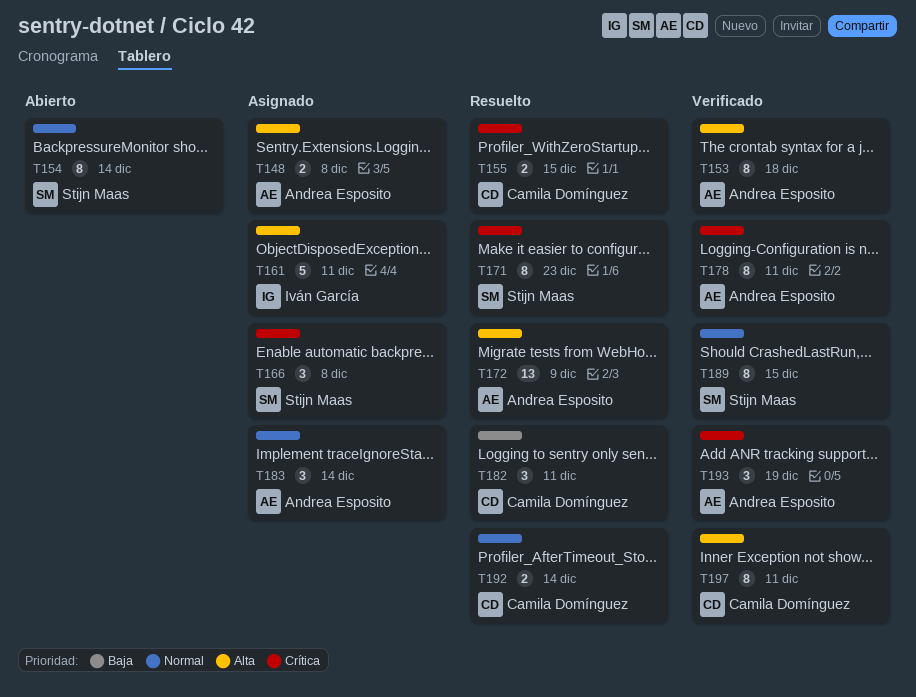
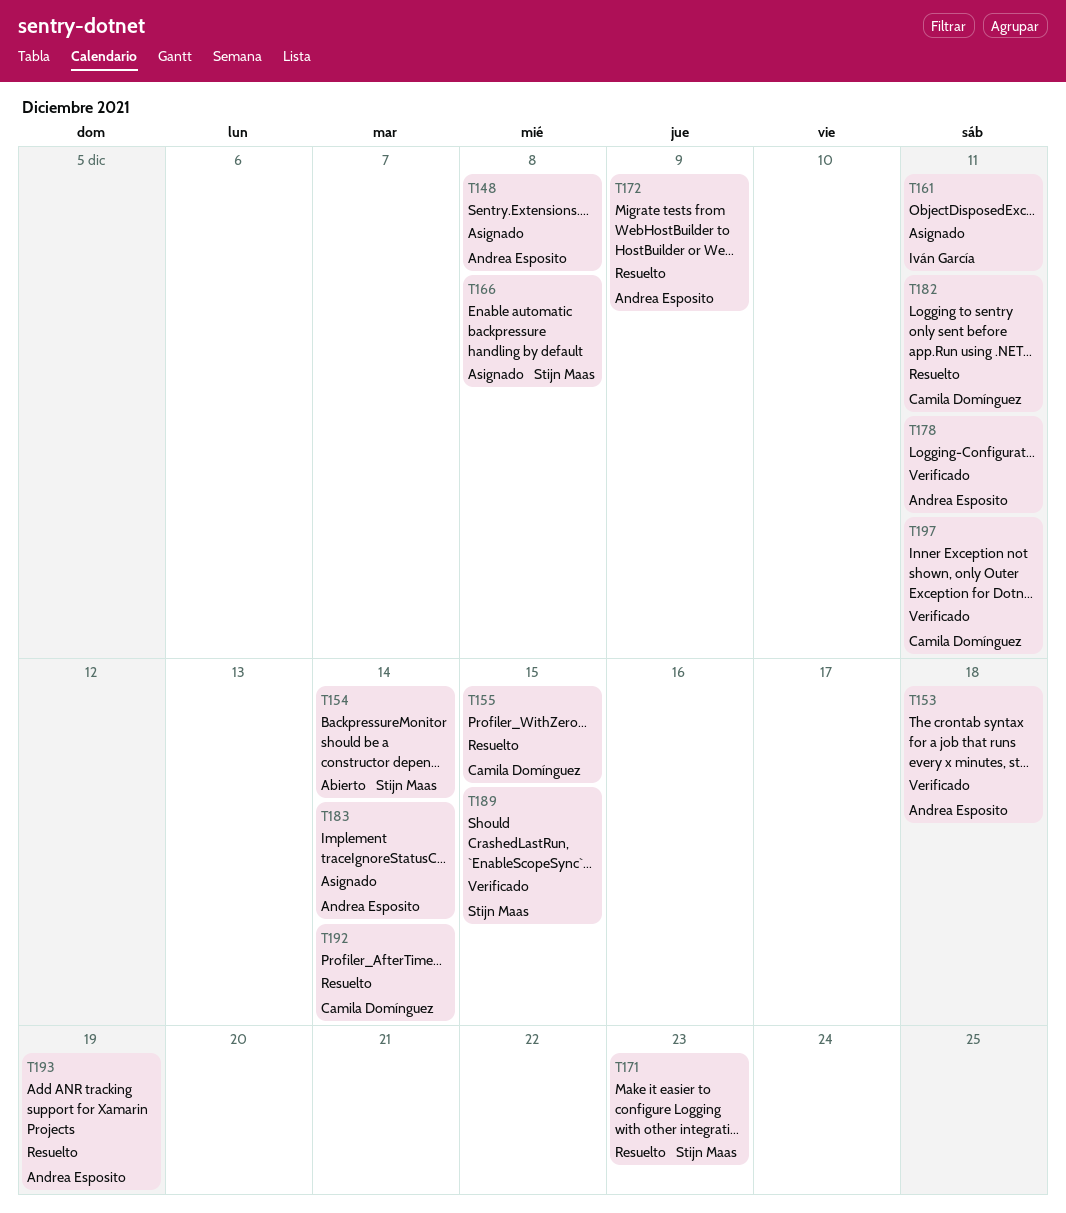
T193, status: Verificado -> Resuelto

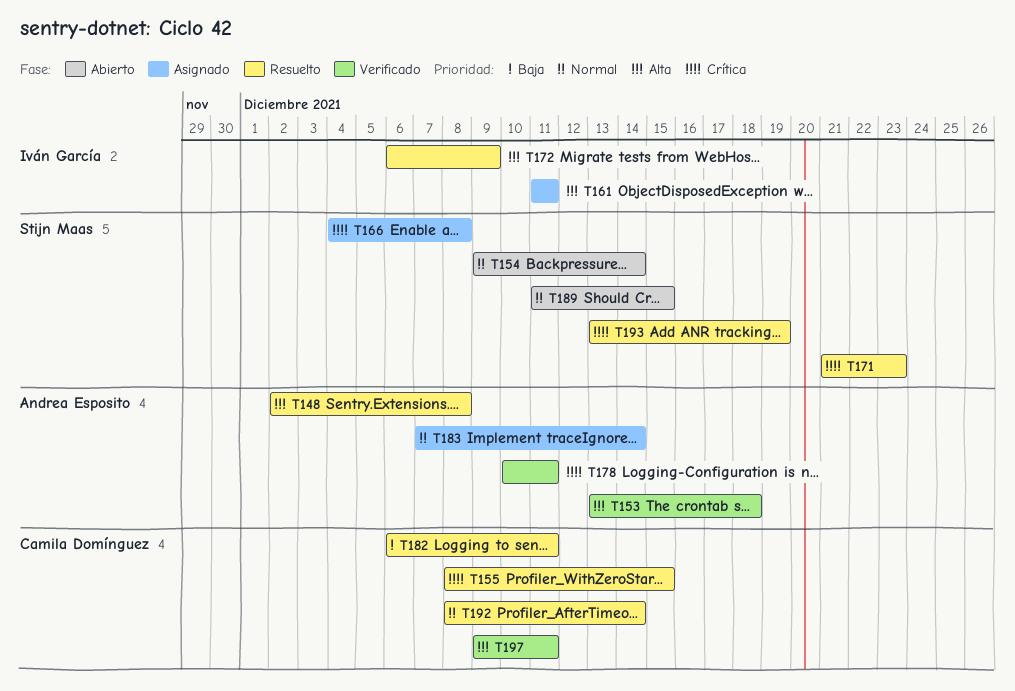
T148, status: Asignado -> Resuelto
T172, owner: Andrea Esposito -> Iván García
T189, status: Verificado -> Abierto
T193, owner: Andrea Esposito -> Stijn Maas

